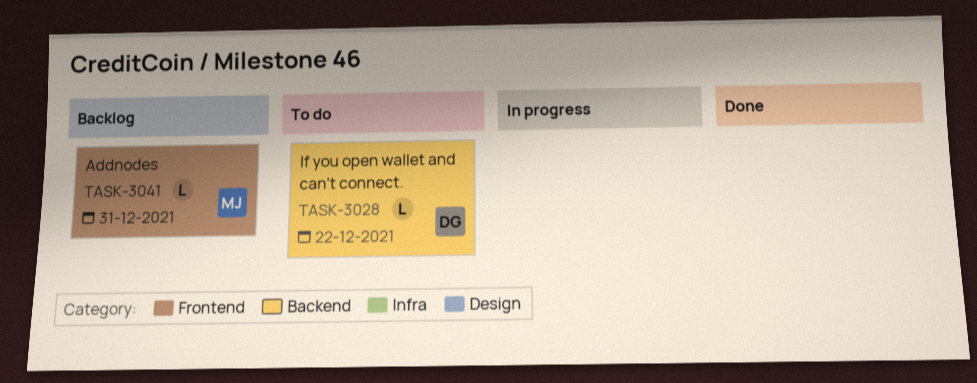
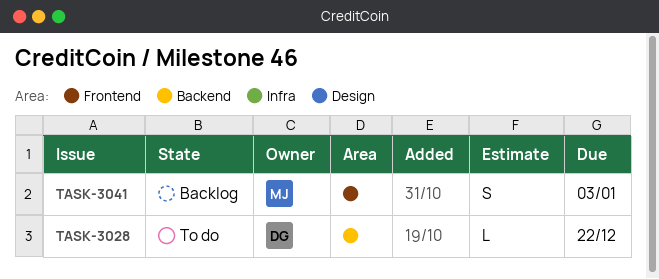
TASK-3041, estimate: L -> S
TASK-3041, due: Dec 31 -> Jan 3

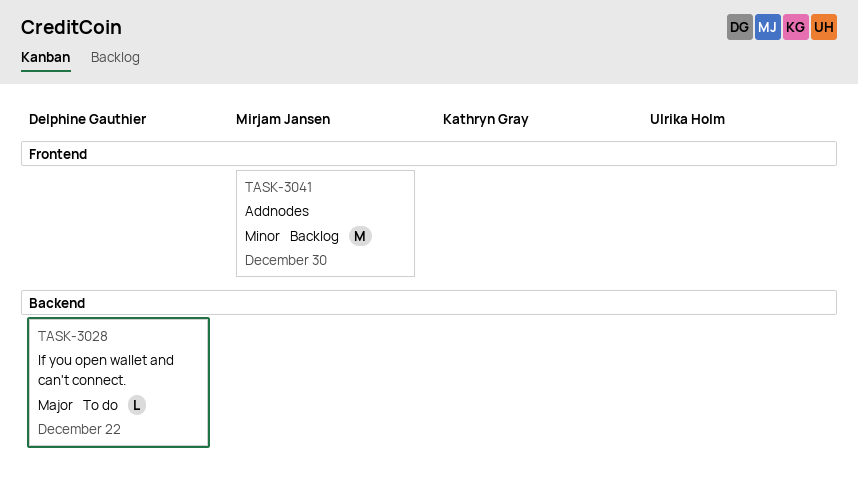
TASK-3041, estimate: S -> M
TASK-3041, due: Jan 3 -> Dec 30

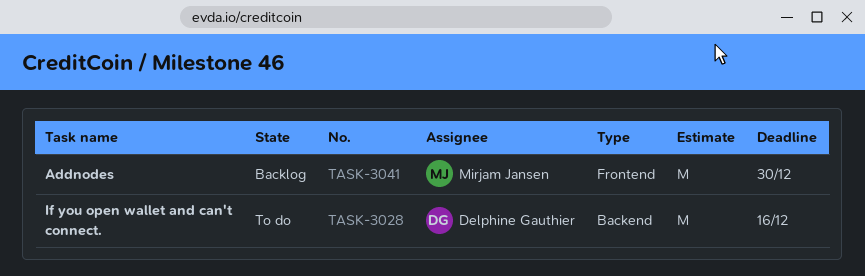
TASK-3028, estimate: L -> M
TASK-3028, due: Dec 22 -> Dec 16

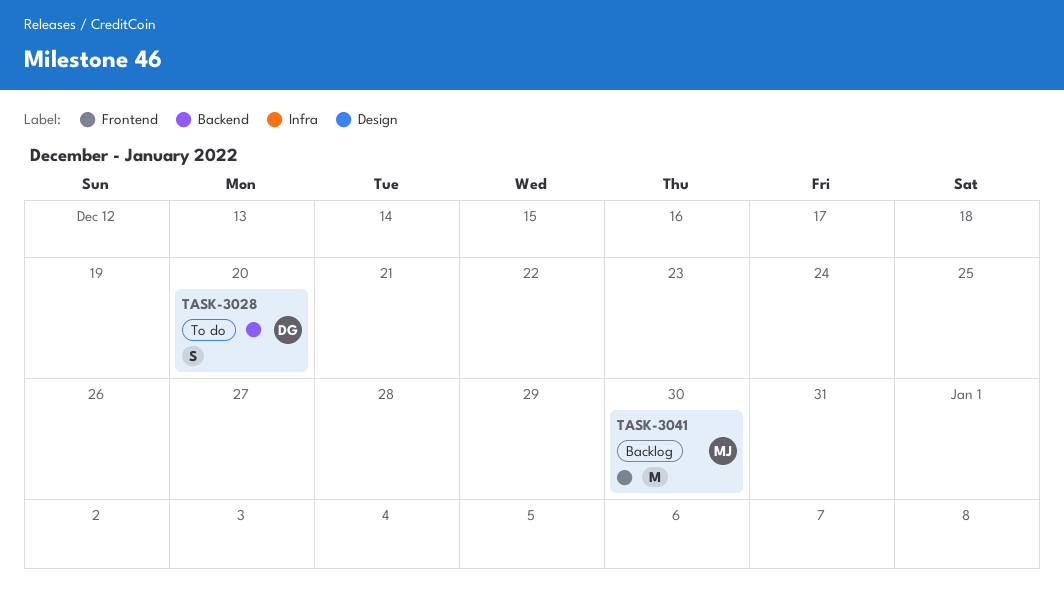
TASK-3028, estimate: M -> S
TASK-3028, due: Dec 16 -> Dec 20

